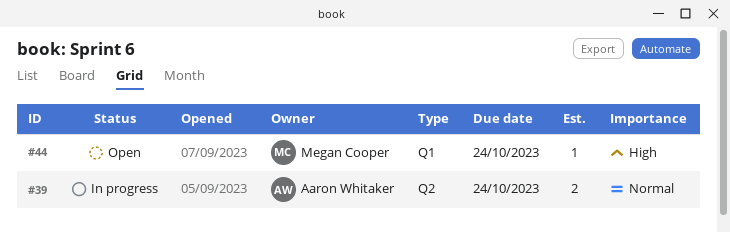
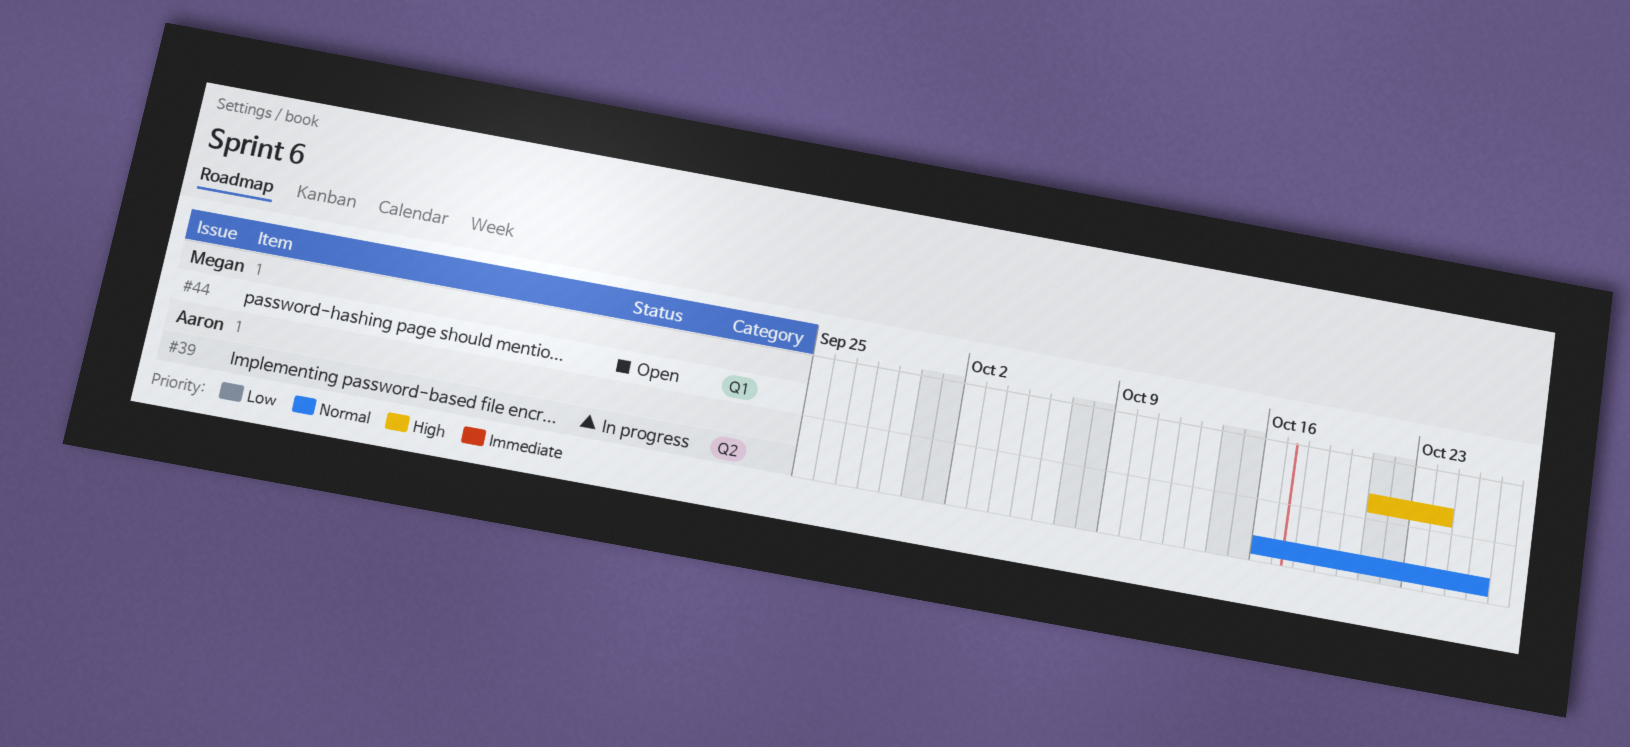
#39, due: Oct 24 -> Oct 26

